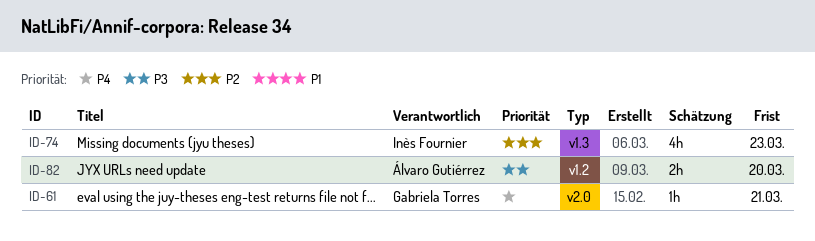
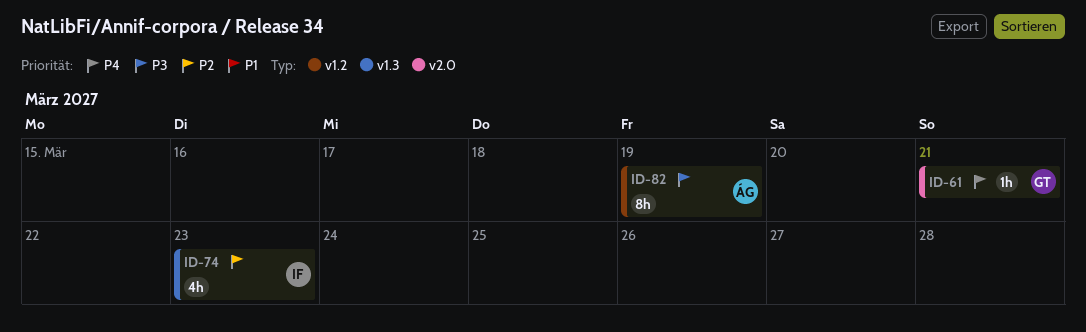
ID-82, estimate: 2h -> 8h
ID-82, due: Mar 20 -> Mar 19

